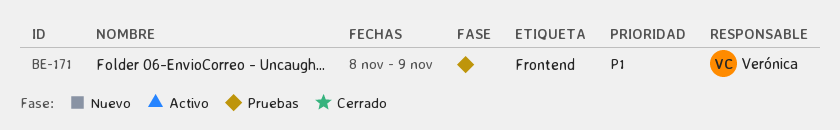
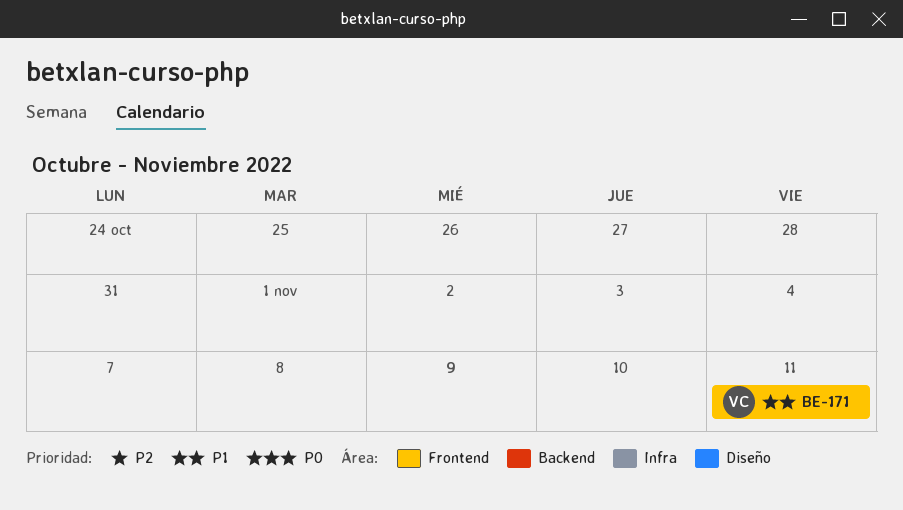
BE-171, start: Nov 8 -> Nov 11
BE-171, due: Nov 9 -> Nov 11

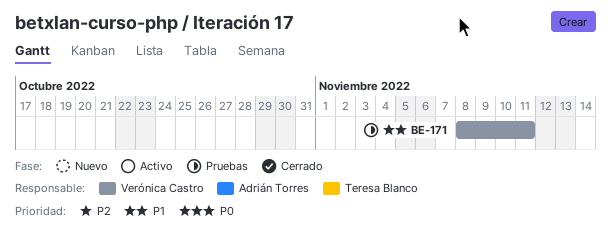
BE-171, start: Nov 11 -> Nov 8

